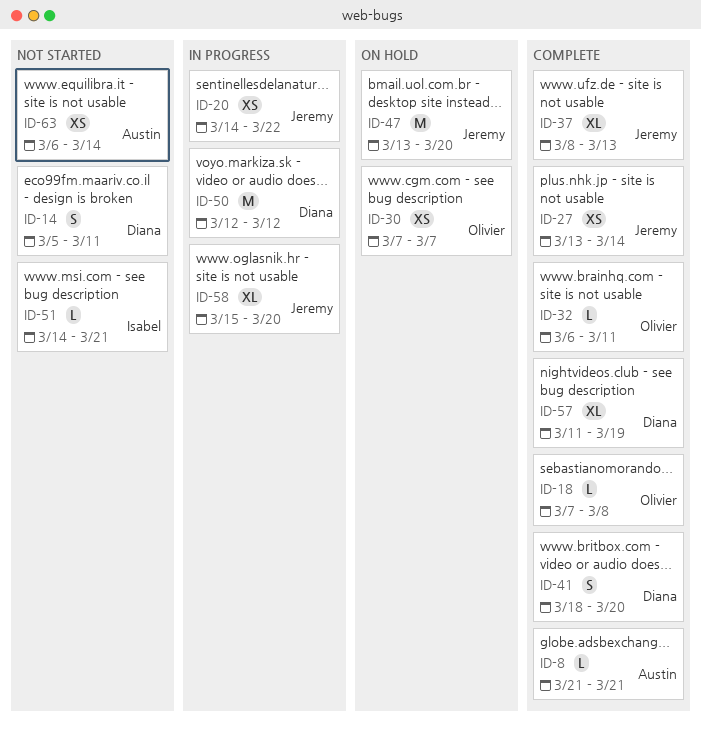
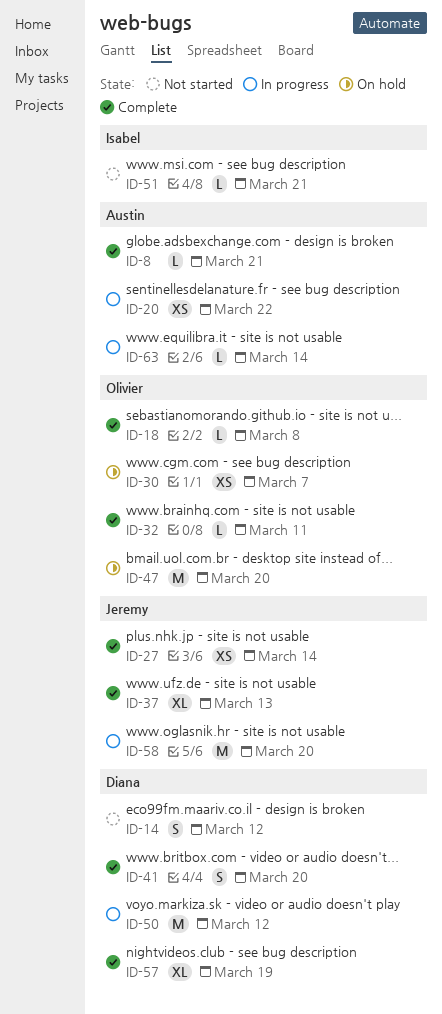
ID-14, due: Mar 11 -> Mar 12
ID-20, owner: Jeremy -> Austin
ID-47, owner: Jeremy -> Olivier
ID-58, estimate: XL -> M
ID-63, status: Not started -> In progress
ID-63, estimate: XS -> L

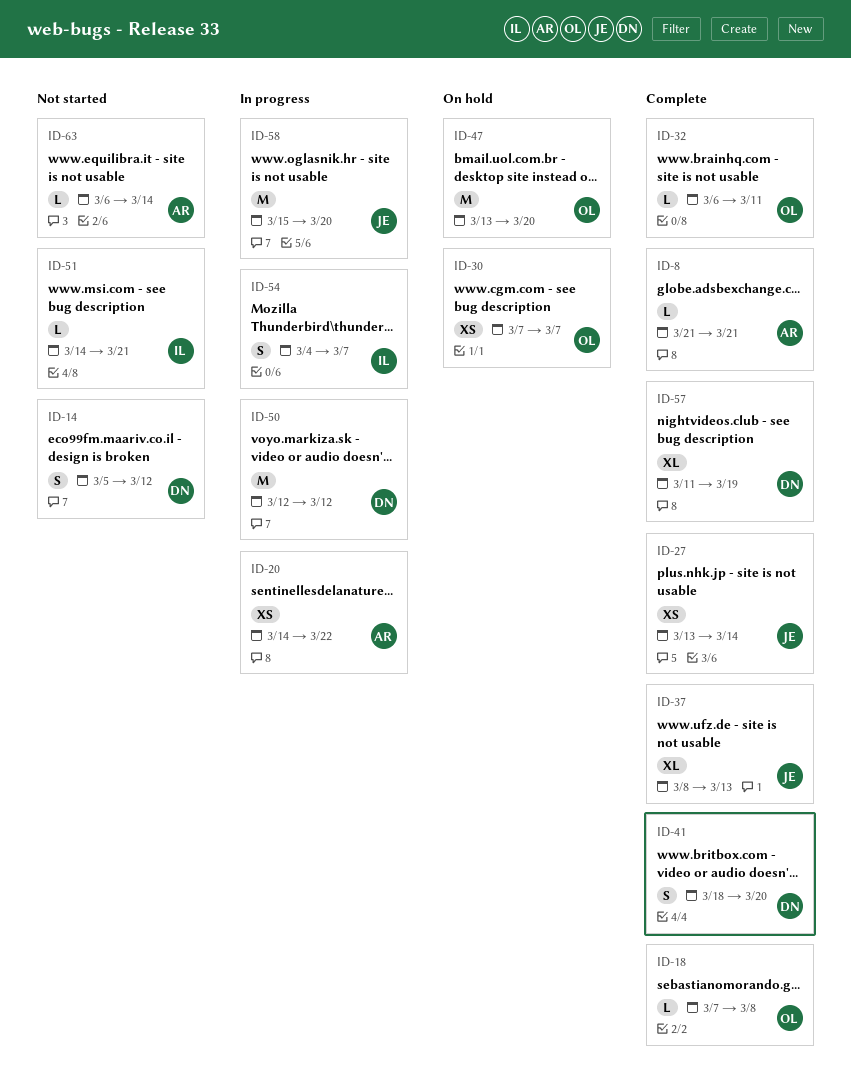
ID-54: none -> present
ID-63, status: In progress -> Not started

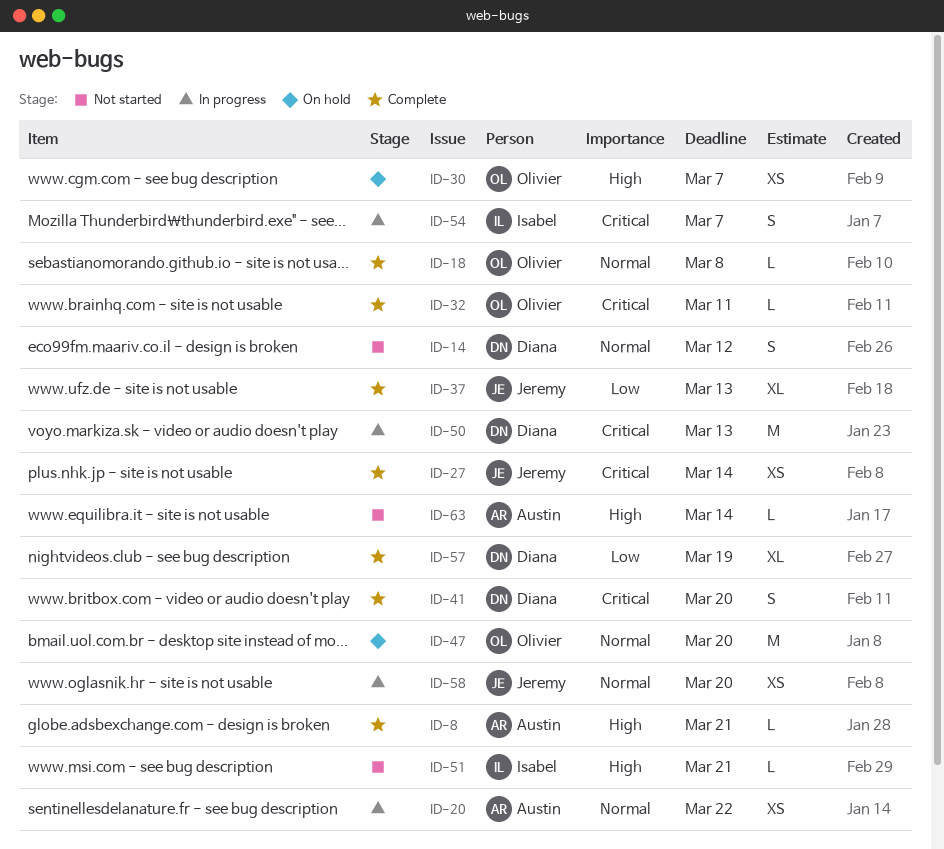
ID-50, due: Mar 12 -> Mar 13
ID-58, estimate: M -> XS

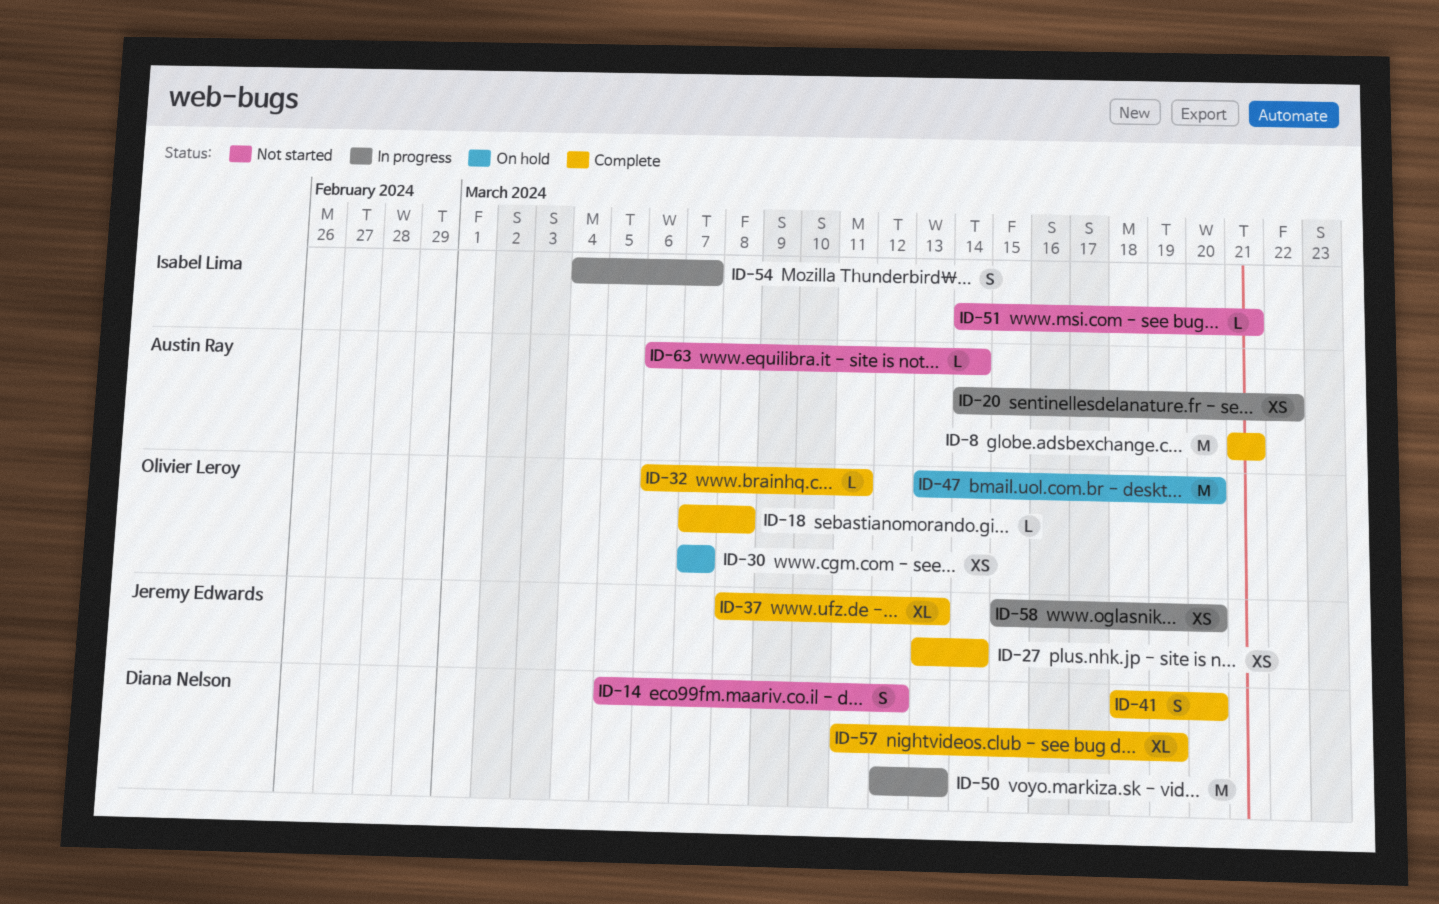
ID-8, estimate: L -> M

